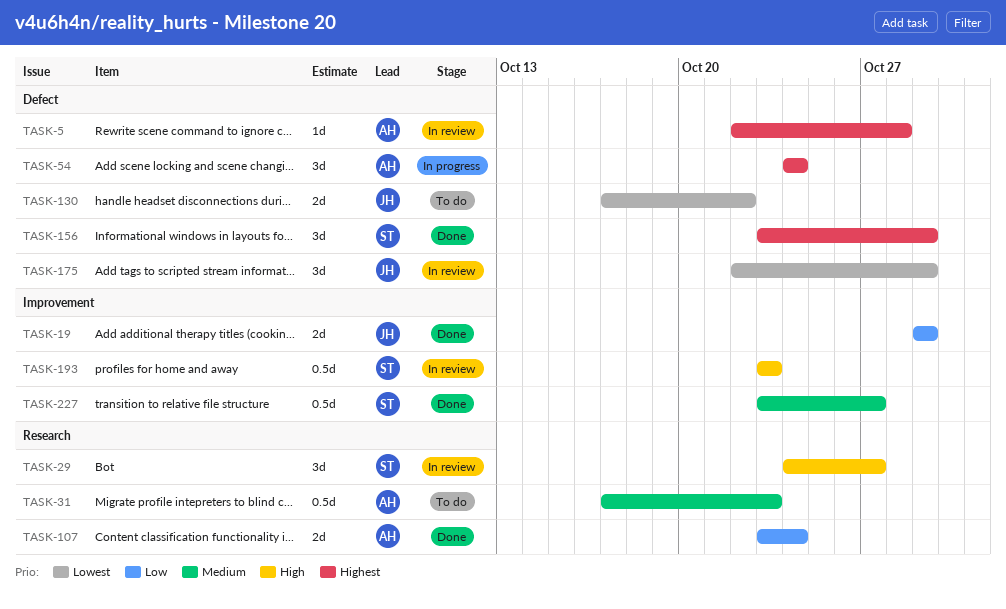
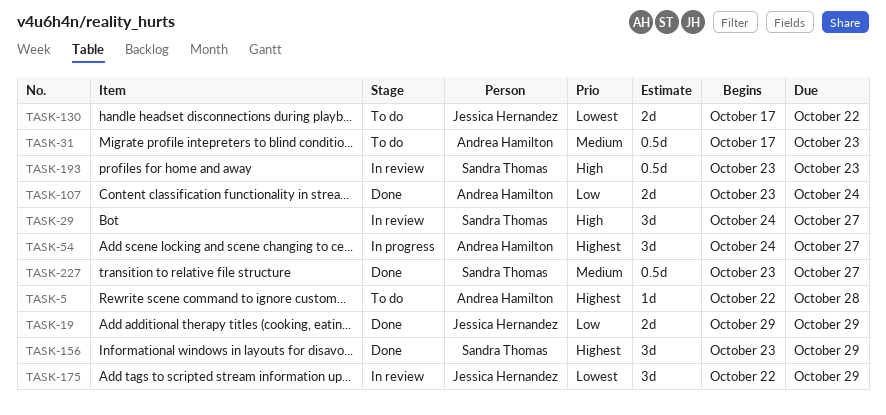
TASK-5, status: In review -> To do
TASK-54, due: Oct 24 -> Oct 27

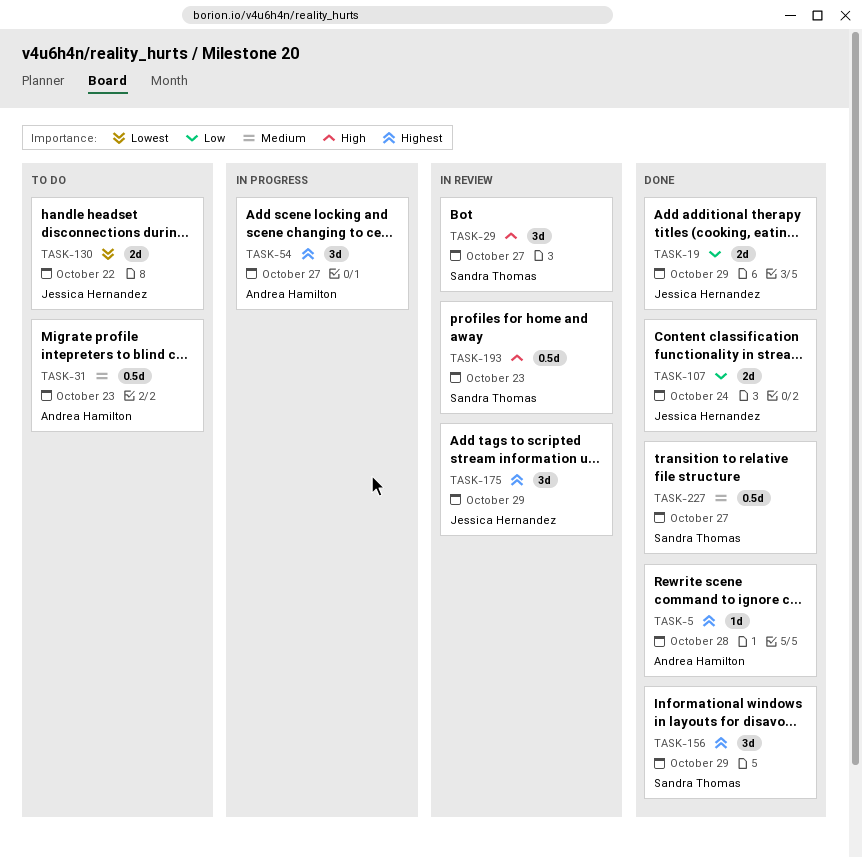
TASK-5, status: To do -> Done
TASK-107, owner: Andrea Hamilton -> Jessica Hernandez
TASK-175, priority: Lowest -> Highest

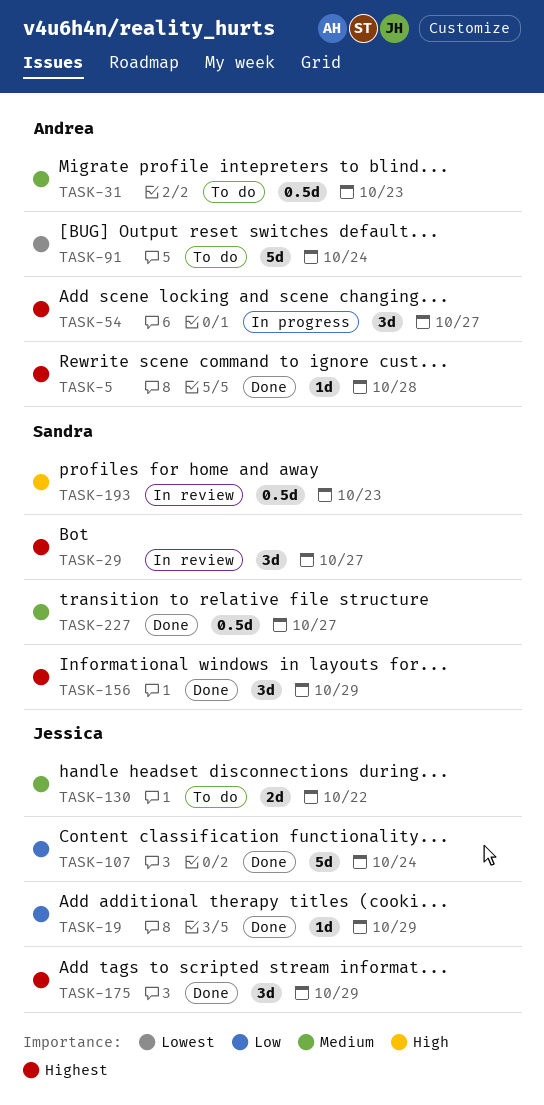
TASK-19, estimate: 2d -> 1d
TASK-29, priority: High -> Highest
TASK-91: none -> present
TASK-107, estimate: 2d -> 5d
TASK-130, priority: Lowest -> Medium
TASK-175, status: In review -> Done

